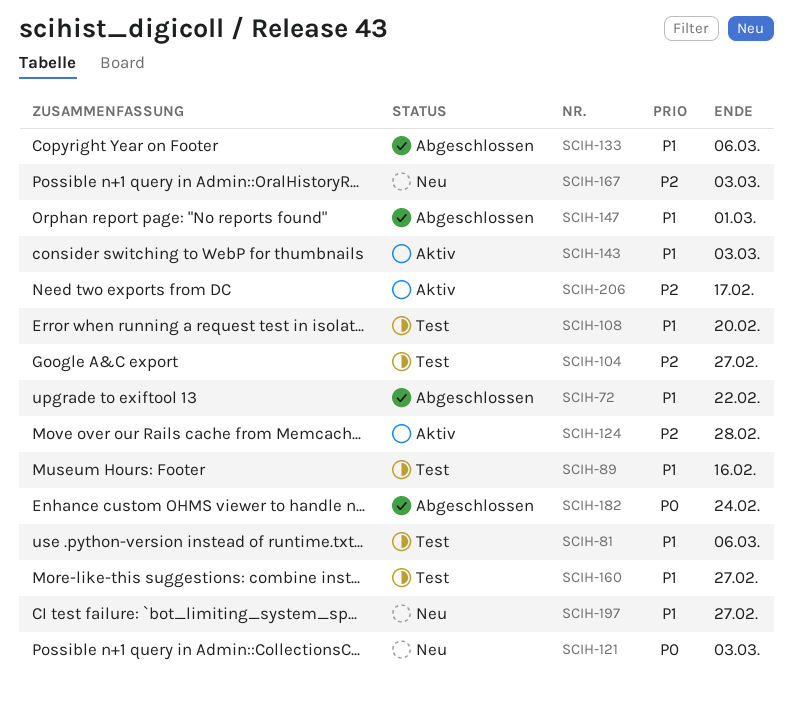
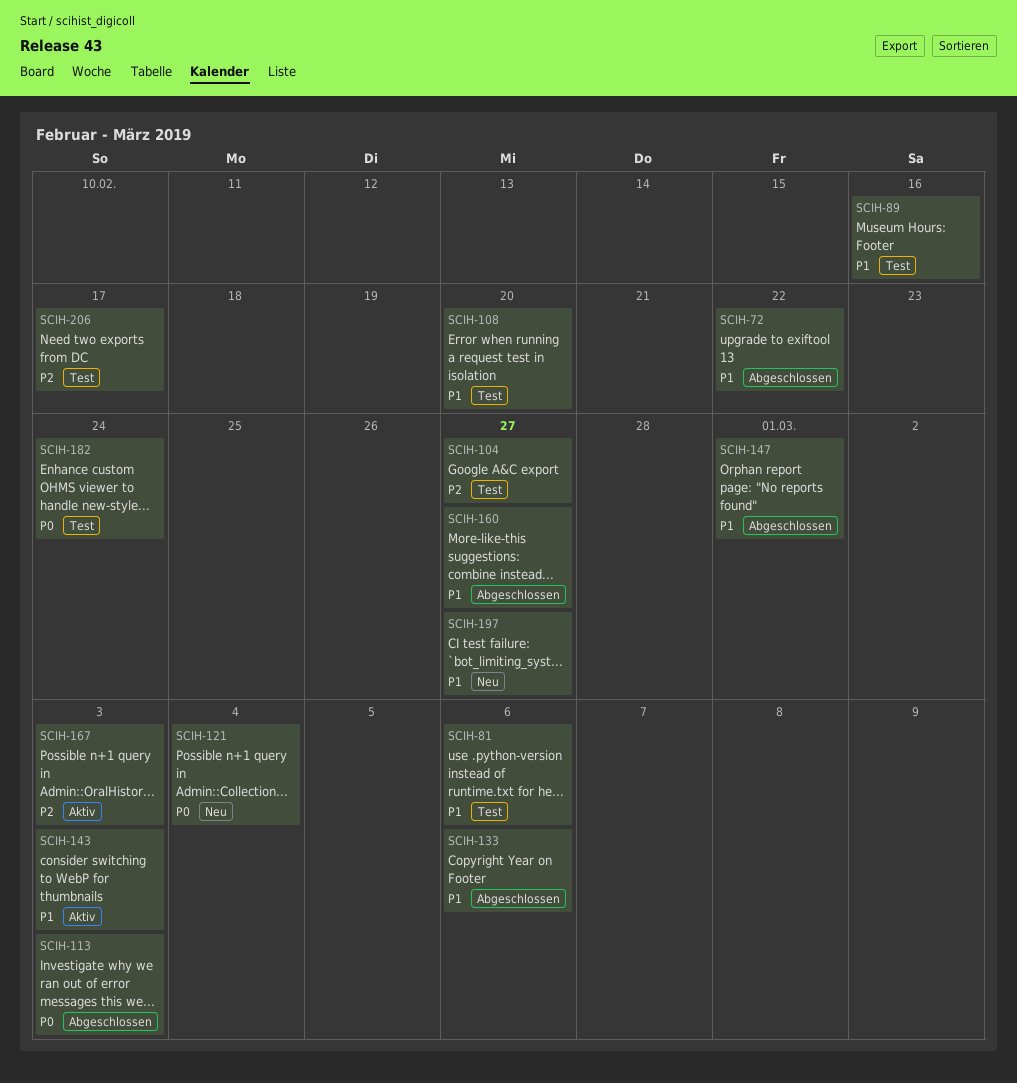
SCIH-113: none -> present
SCIH-121, due: Mar 3 -> Mar 4
SCIH-124: present -> none
SCIH-160, status: Test -> Abgeschlossen
SCIH-167, status: Neu -> Aktiv
SCIH-182, status: Abgeschlossen -> Test
SCIH-206, status: Aktiv -> Test

